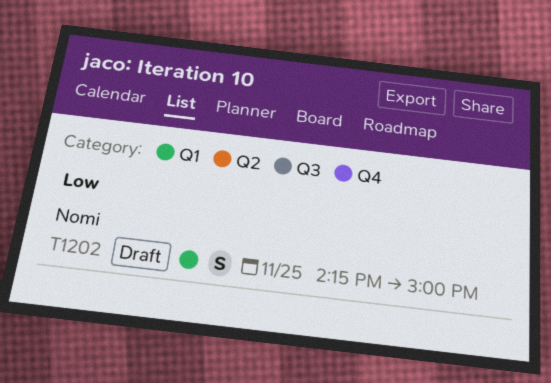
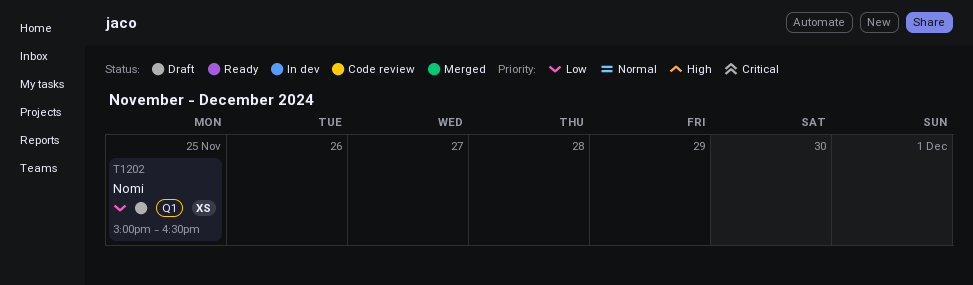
T1202, estimate: S -> XS
T1202, begins: 14:15 -> 15:00
T1202, ends: 15:00 -> 16:30

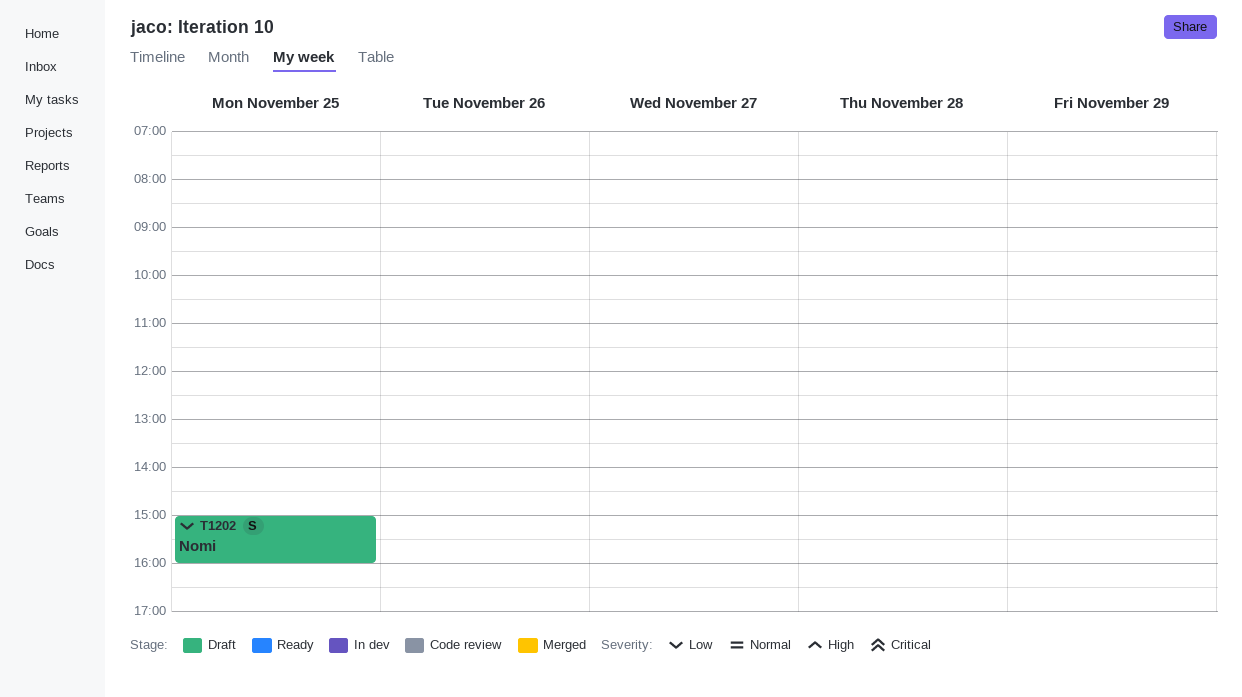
T1202, estimate: XS -> S
T1202, ends: 16:30 -> 16:00

